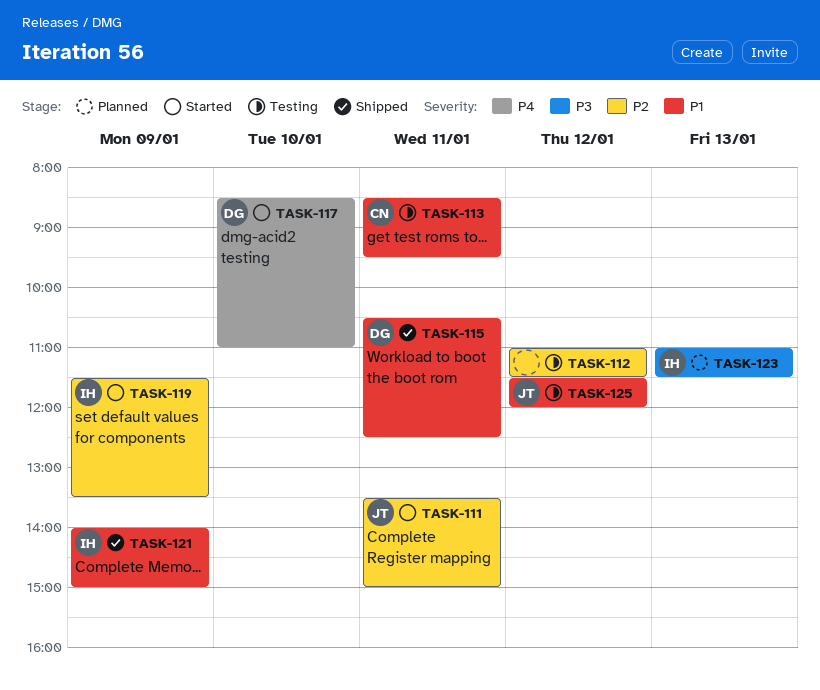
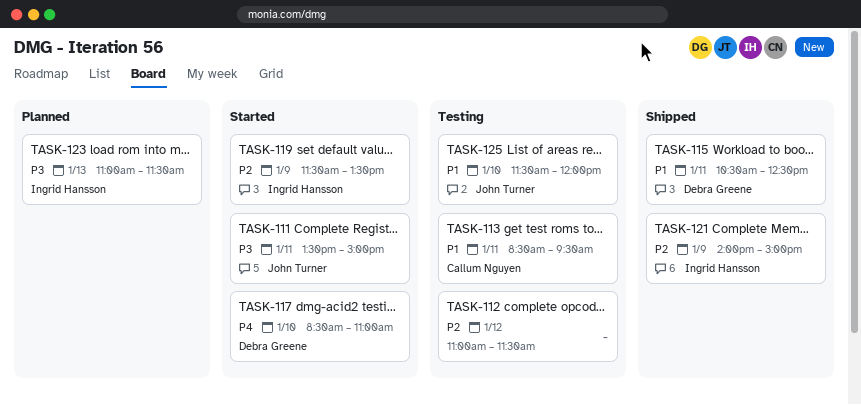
TASK-111, priority: P2 -> P3
TASK-121, priority: P1 -> P2
TASK-125, day: Jan 12 -> Jan 10

